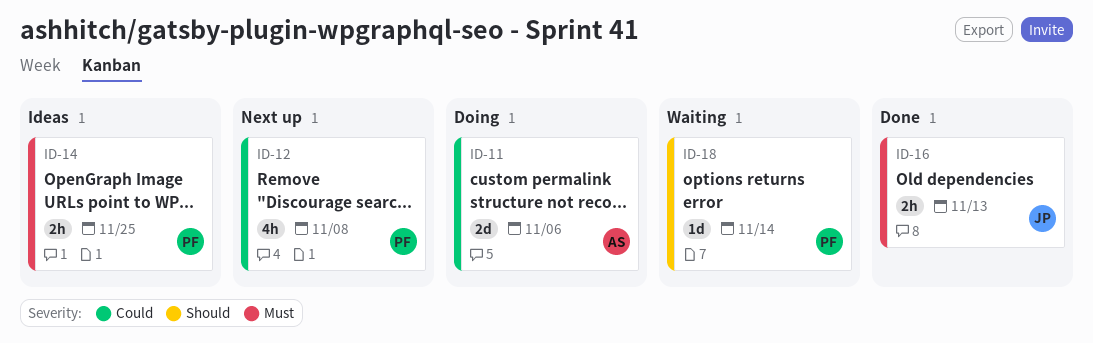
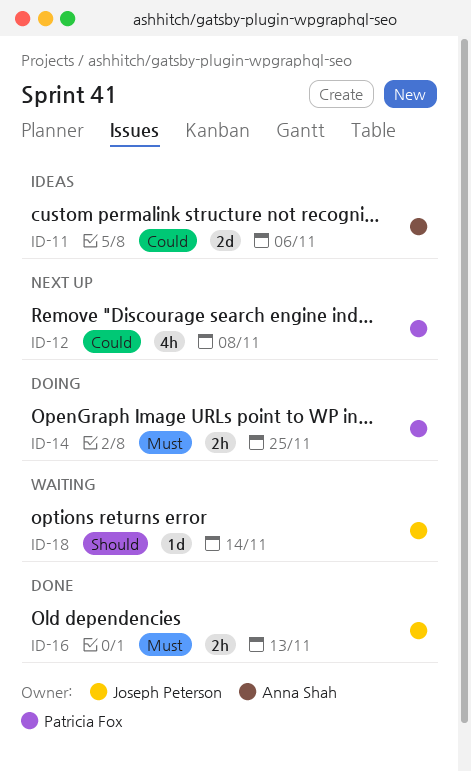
ID-11, status: Doing -> Ideas
ID-14, status: Ideas -> Doing
ID-18, owner: Patricia Fox -> Joseph Peterson

